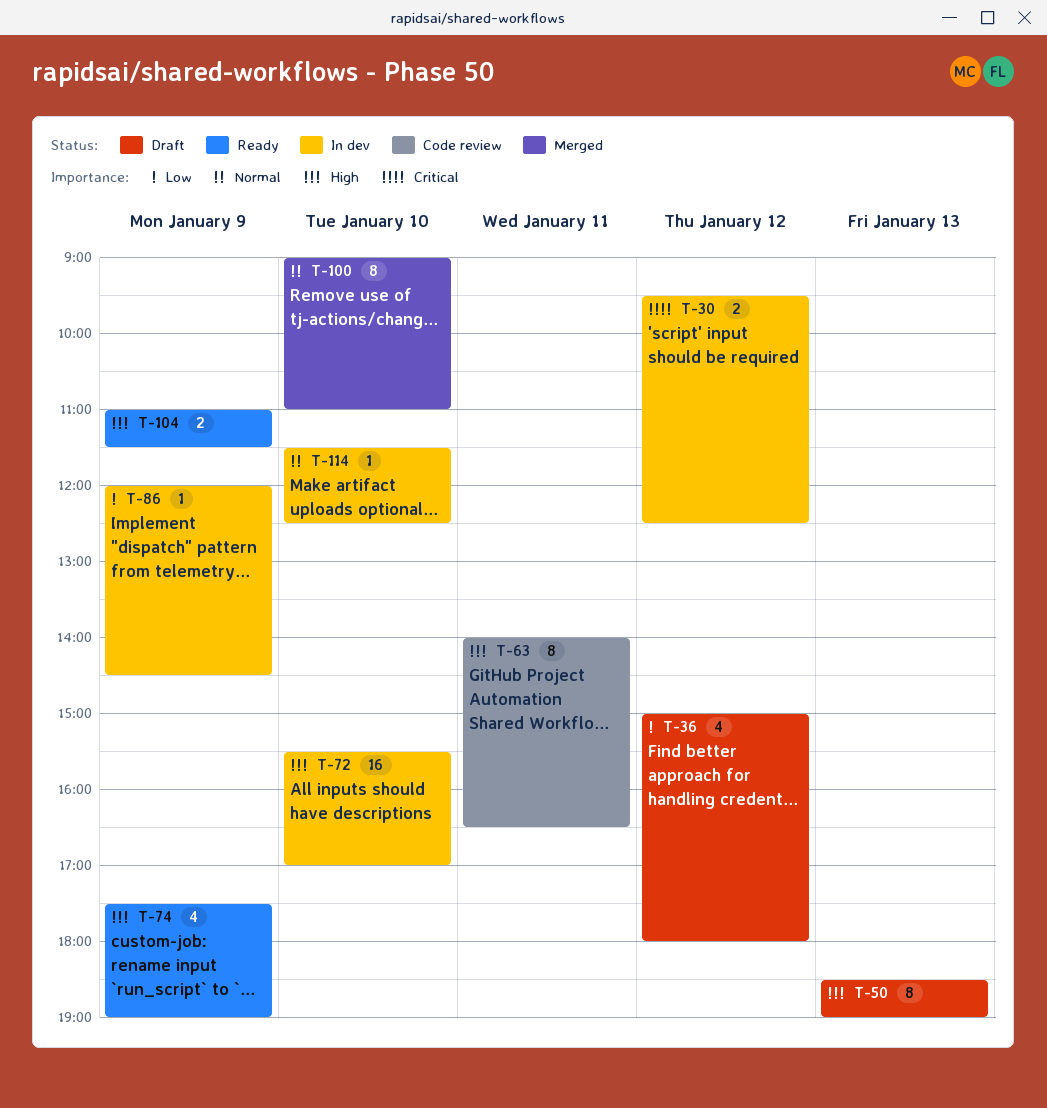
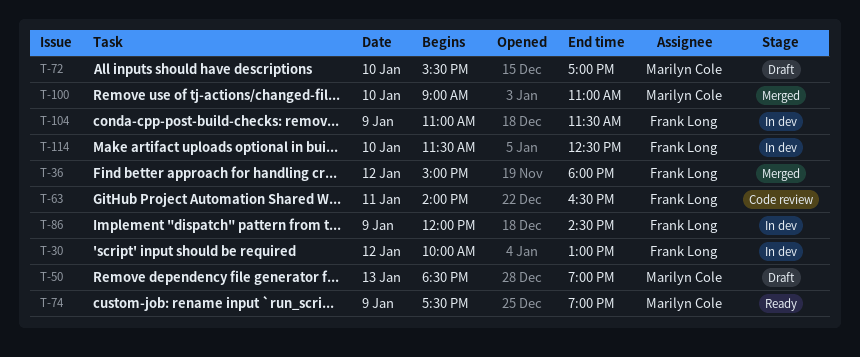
T-30, begins: 09:30 -> 10:00
T-30, ends: 12:30 -> 13:00
T-36, status: Draft -> Merged
T-72, status: In dev -> Draft
T-104, status: Ready -> In dev

